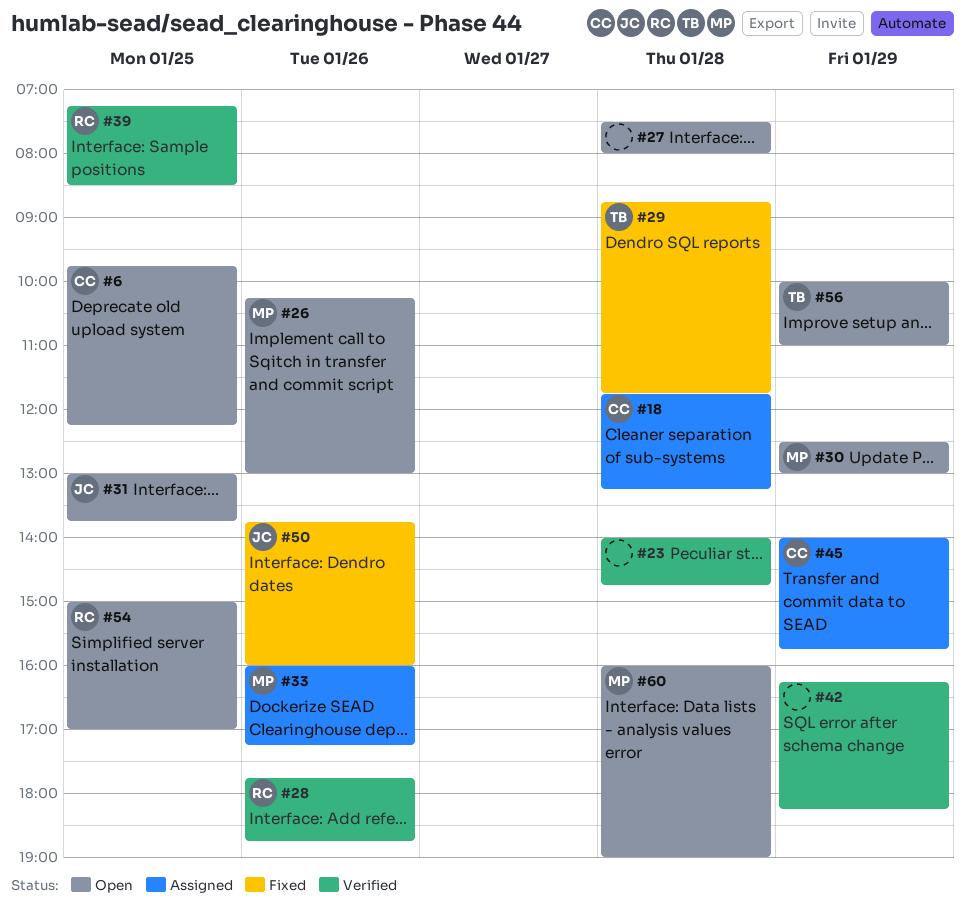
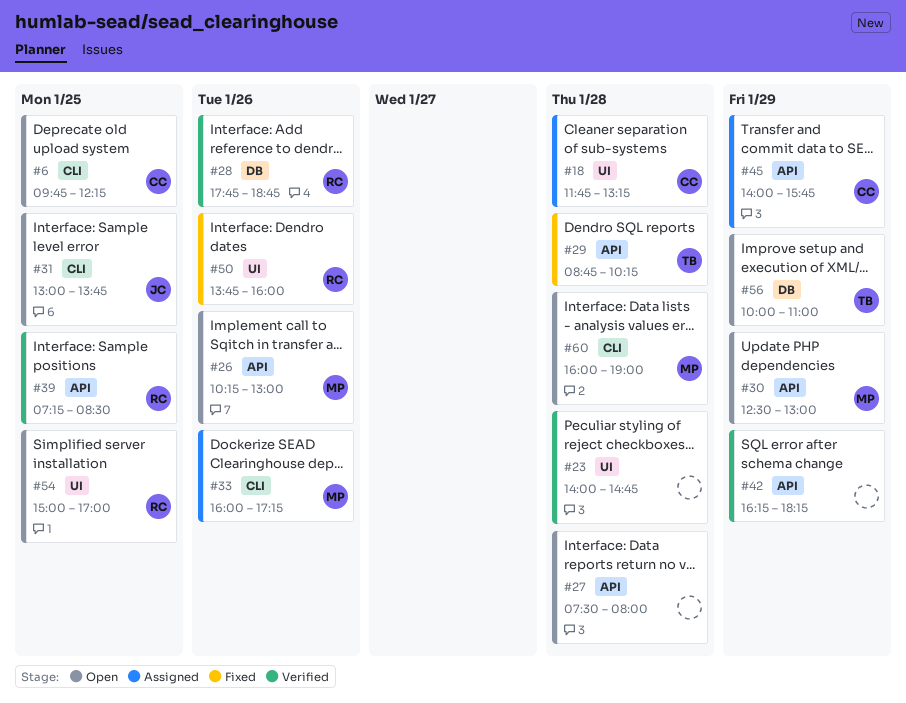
#29, ends: 11:45 -> 10:15
#50, owner: JC -> RC

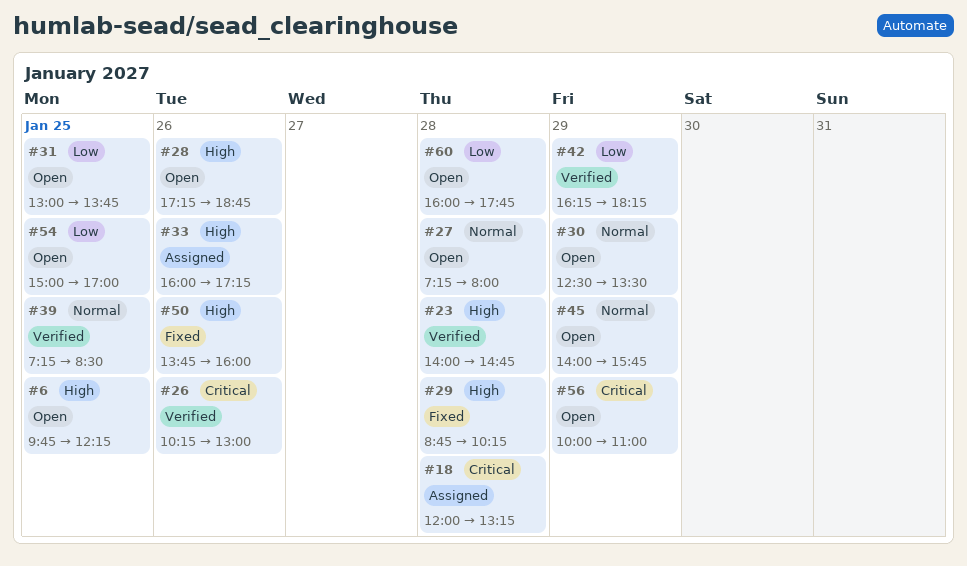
#18, begins: 11:45 -> 12:00
#26, status: Open -> Verified
#27, begins: 07:30 -> 07:15
#28, status: Verified -> Open
#28, begins: 17:45 -> 17:15
#30, ends: 13:00 -> 13:30
#45, status: Assigned -> Open
#60, ends: 19:00 -> 17:45

